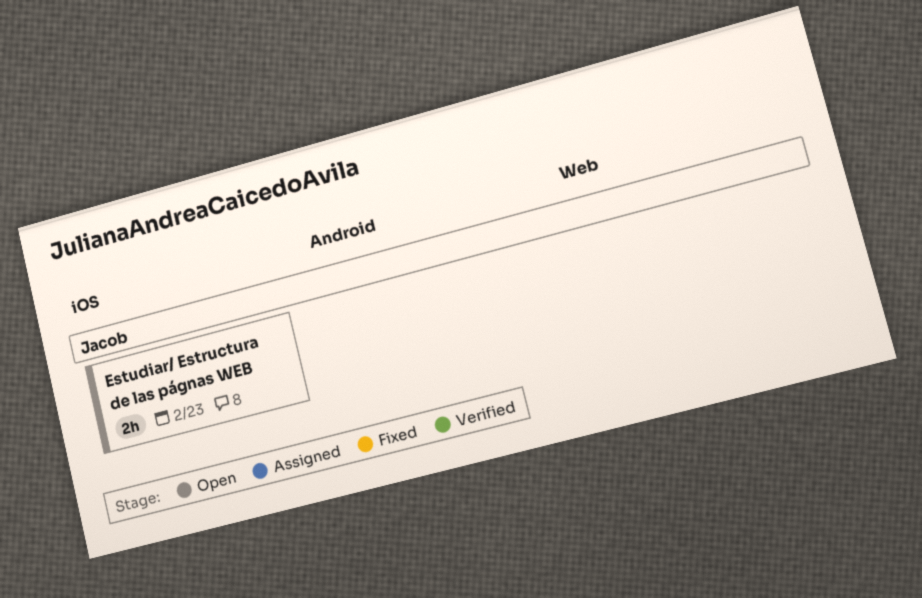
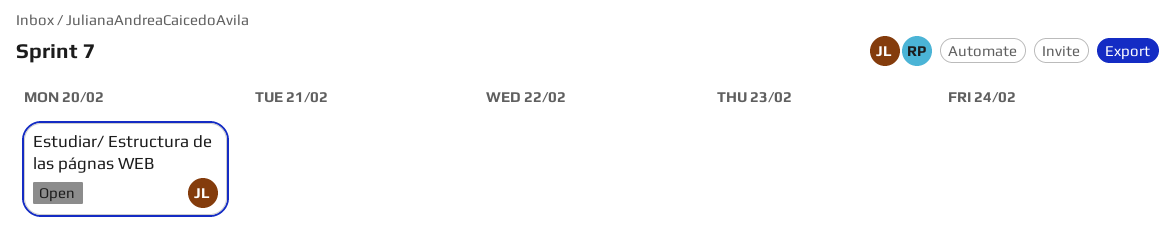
Estudiar/ Estructura de las págnas WEB, due: Feb 23 -> Feb 20

